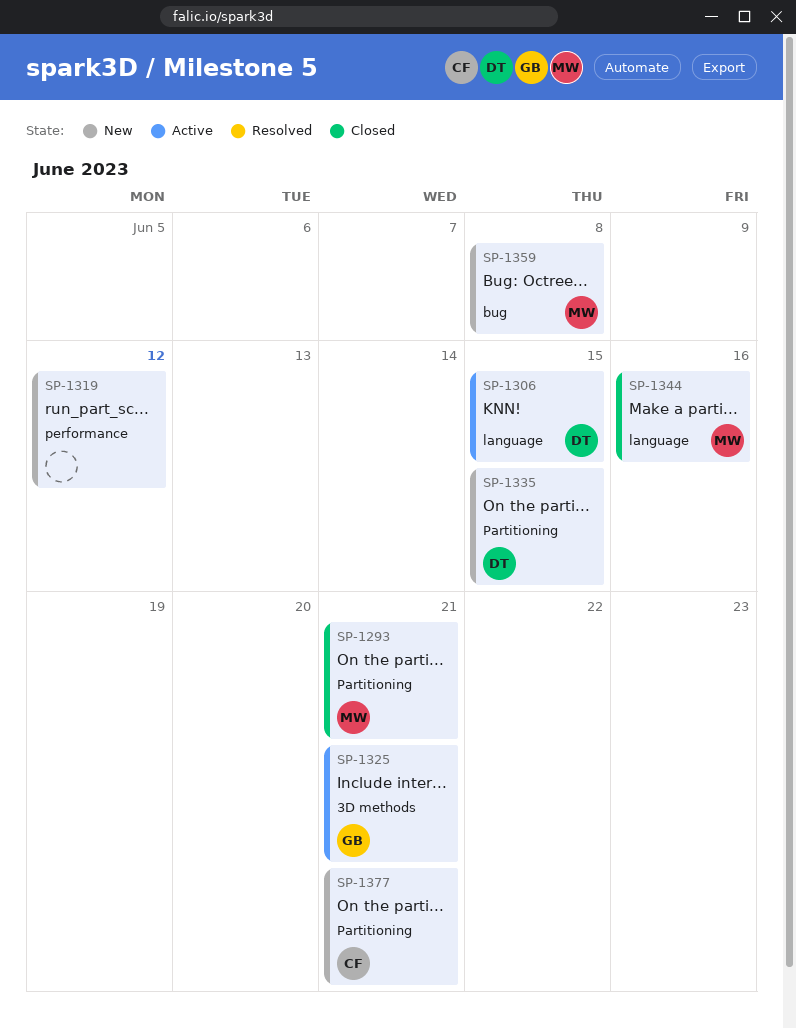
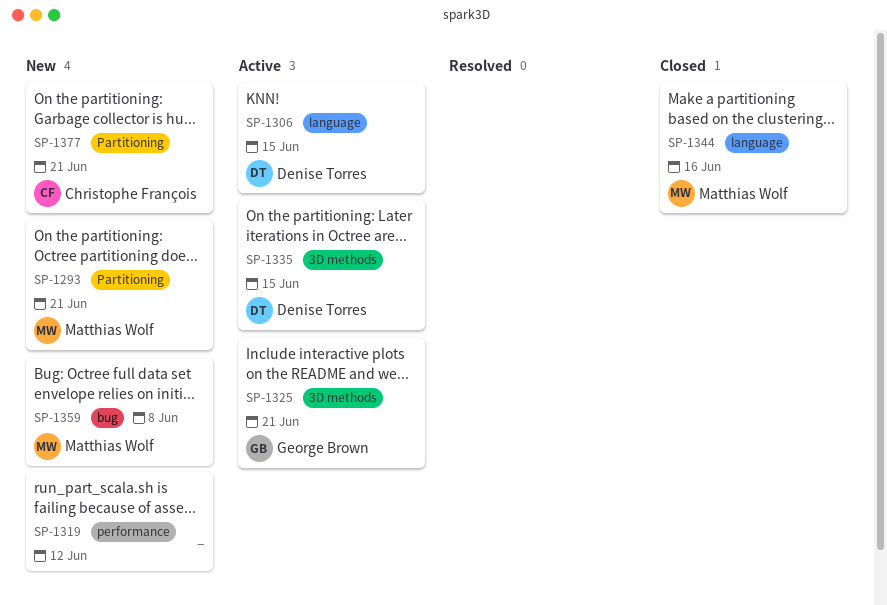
SP-1293, status: Closed -> New
SP-1335, status: New -> Active
SP-1335, label: Partitioning -> 3D methods

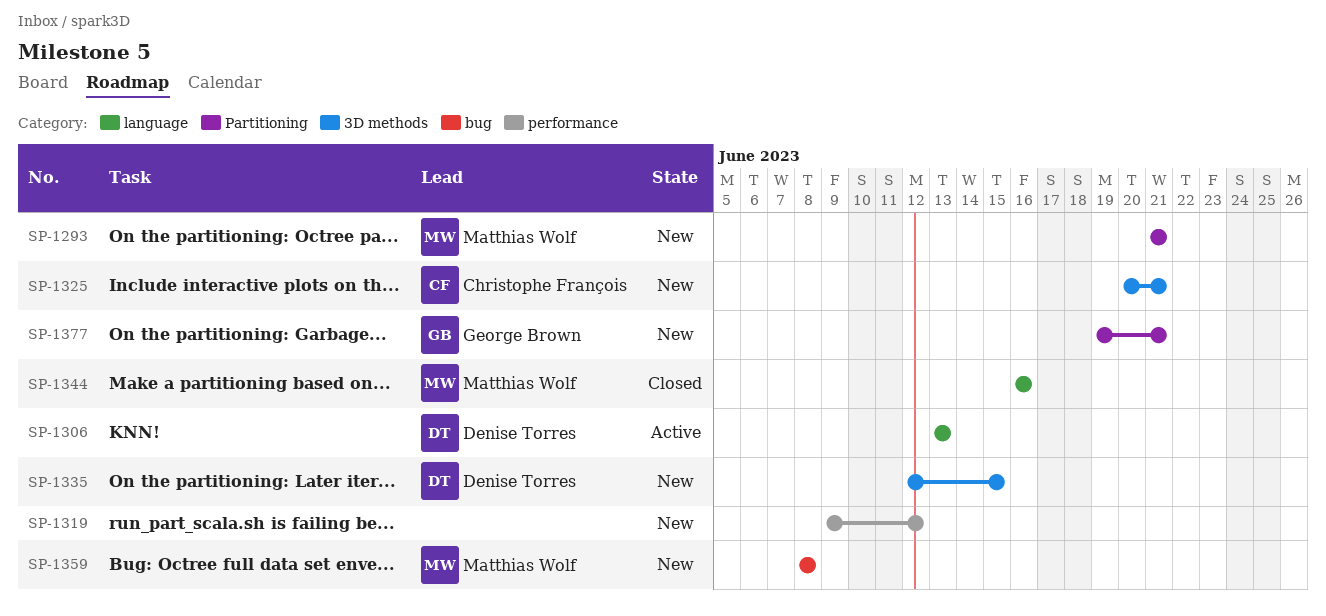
SP-1306, due: Jun 15 -> Jun 13
SP-1325, status: Active -> New
SP-1325, owner: George Brown -> Christophe François
SP-1335, status: Active -> New
SP-1377, owner: Christophe François -> George Brown

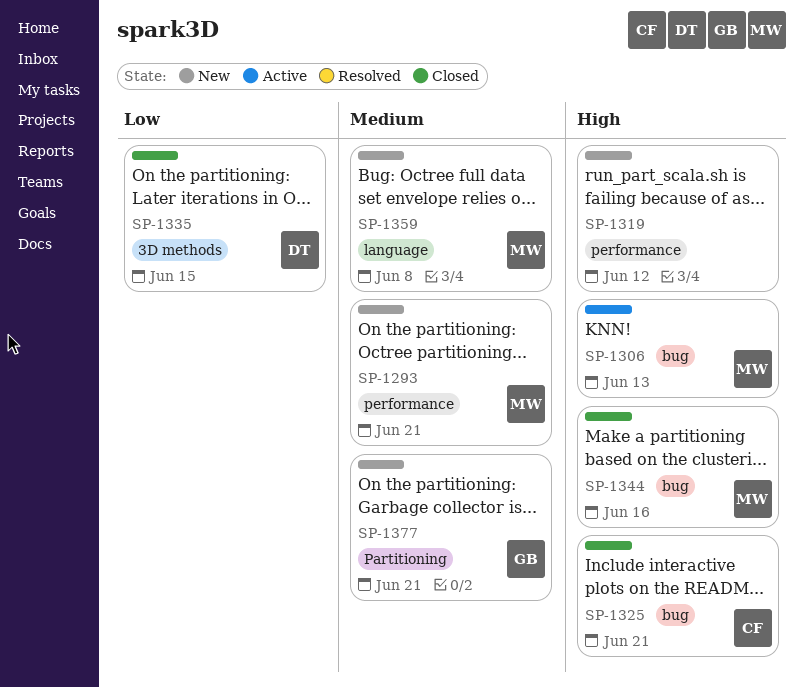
SP-1293, label: Partitioning -> performance
SP-1306, owner: Denise Torres -> Matthias Wolf
SP-1306, label: language -> bug
SP-1325, status: New -> Closed
SP-1325, label: 3D methods -> bug
SP-1335, status: New -> Closed
SP-1344, label: language -> bug
SP-1359, label: bug -> language

